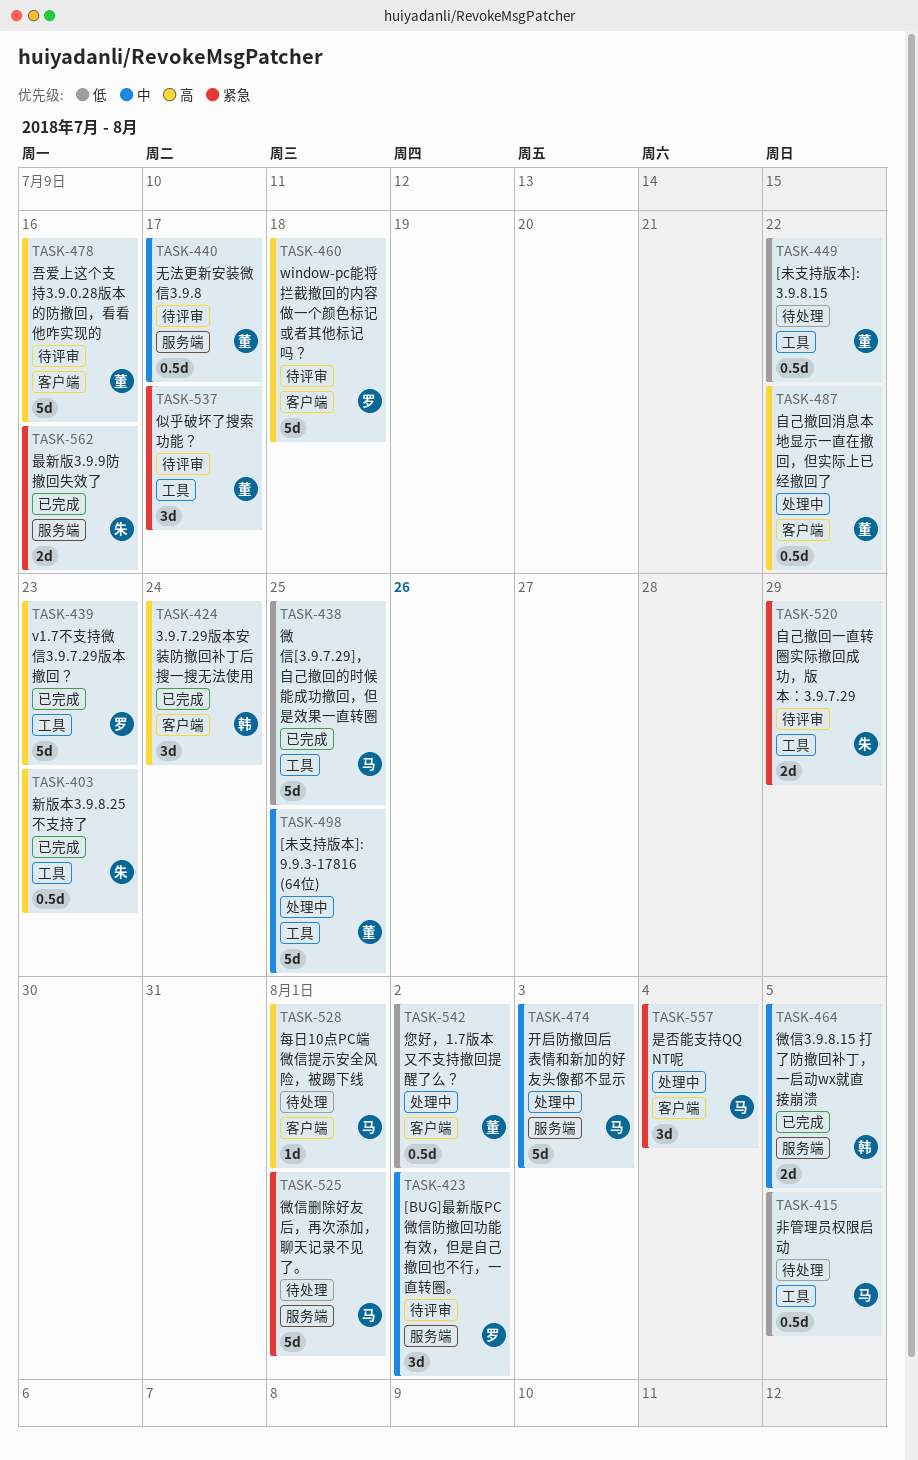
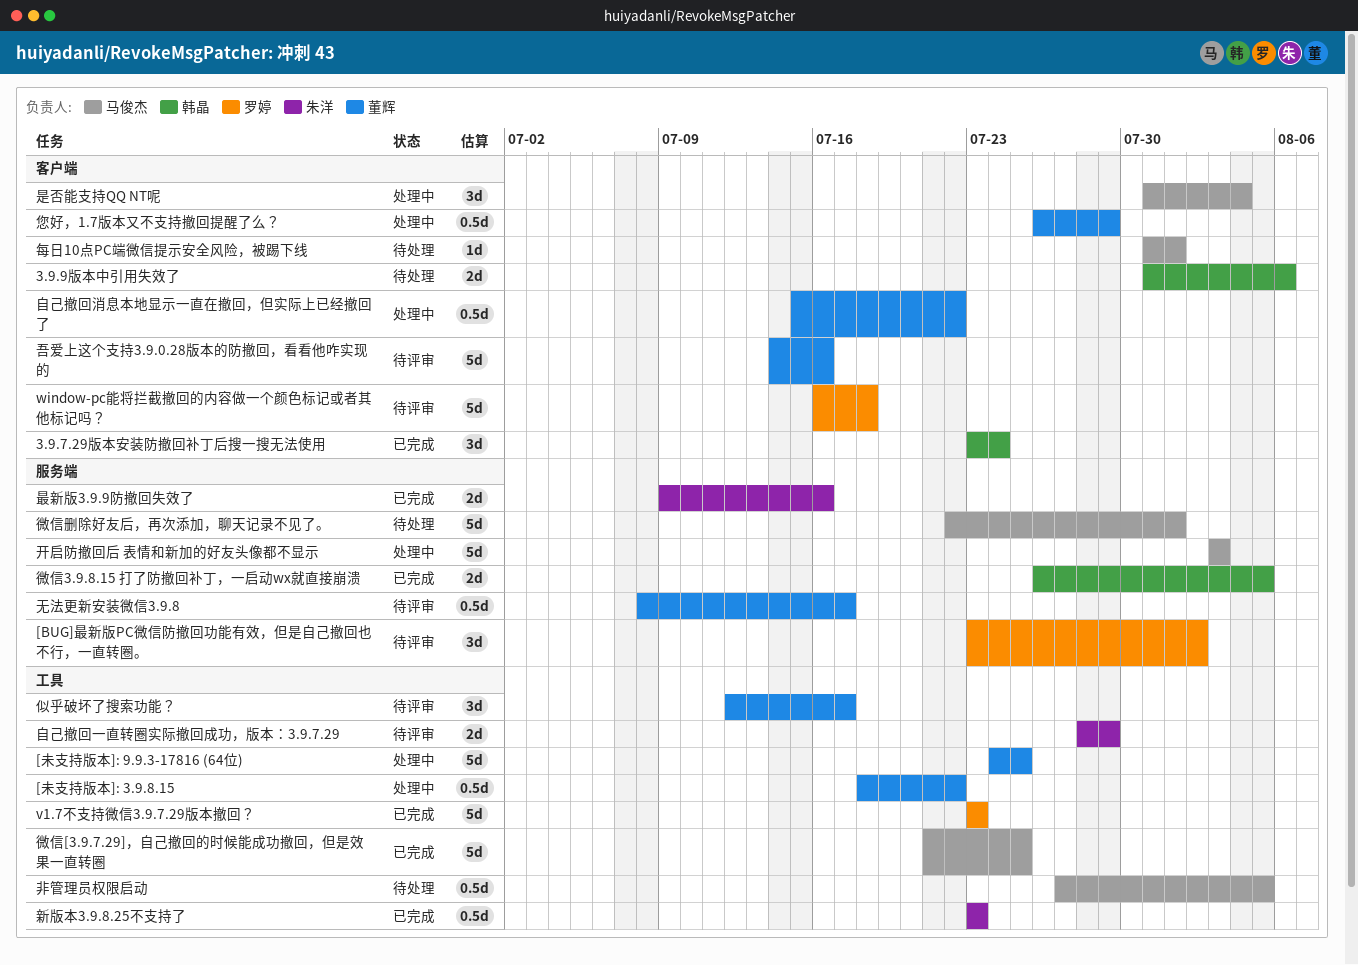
3.9.9版本中引用失效了: none -> present
[未支持版本]: 3.9.8.15, status: 待处理 -> 处理中
您好，1.7版本又不支持撤回提醒了么？, due: Aug 2 -> Jul 29

